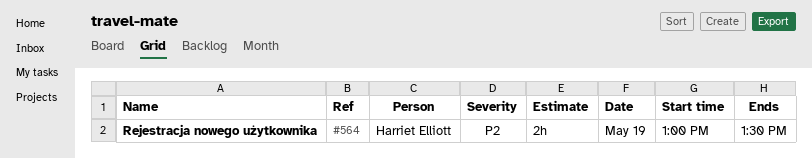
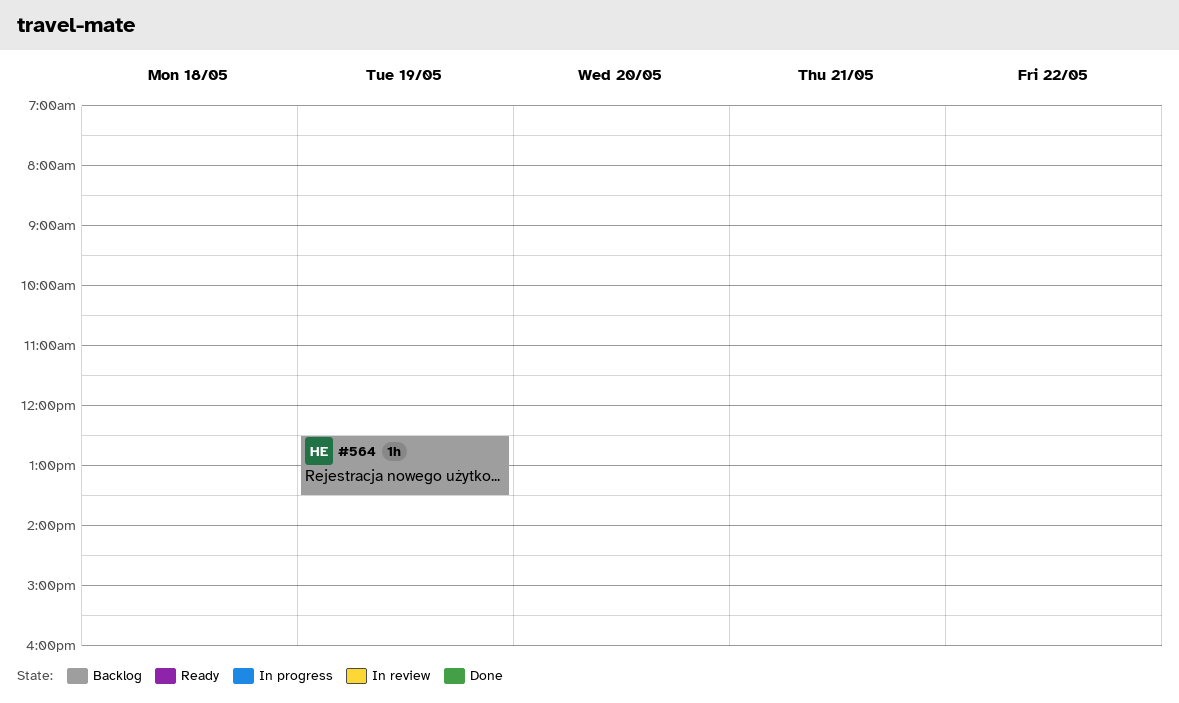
#564, estimate: 2h -> 1h
#564, begins: 13:00 -> 12:30

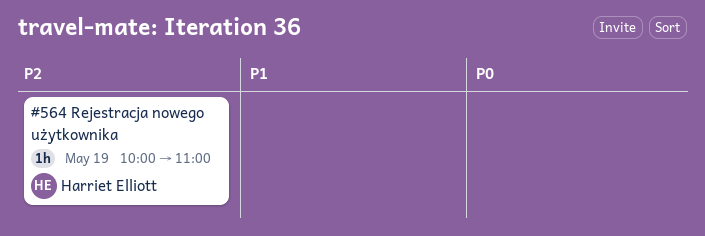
#564, begins: 12:30 -> 10:00
#564, ends: 13:30 -> 11:00

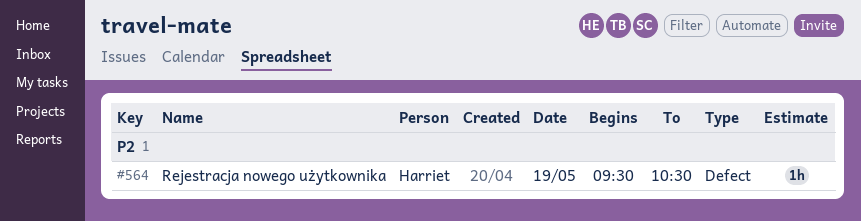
#564, begins: 10:00 -> 09:30
#564, ends: 11:00 -> 10:30

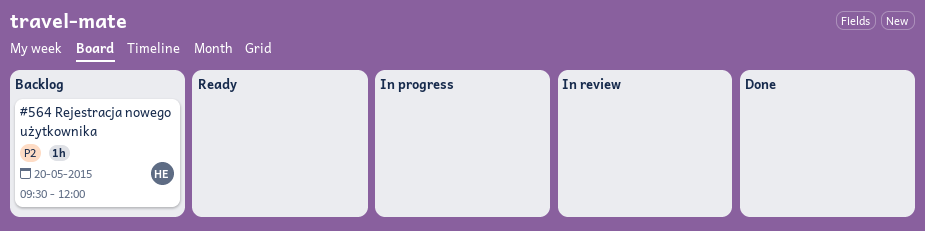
#564, day: May 19 -> May 20
#564, ends: 10:30 -> 12:00

